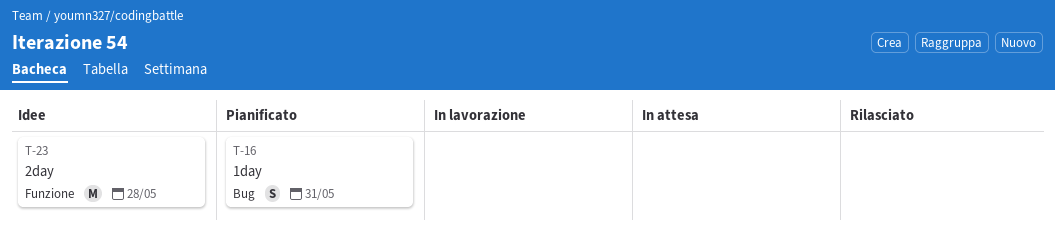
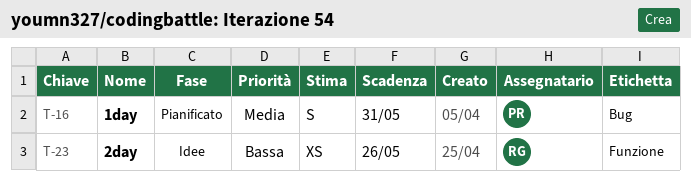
T-23, estimate: M -> XS
T-23, due: May 28 -> May 26

